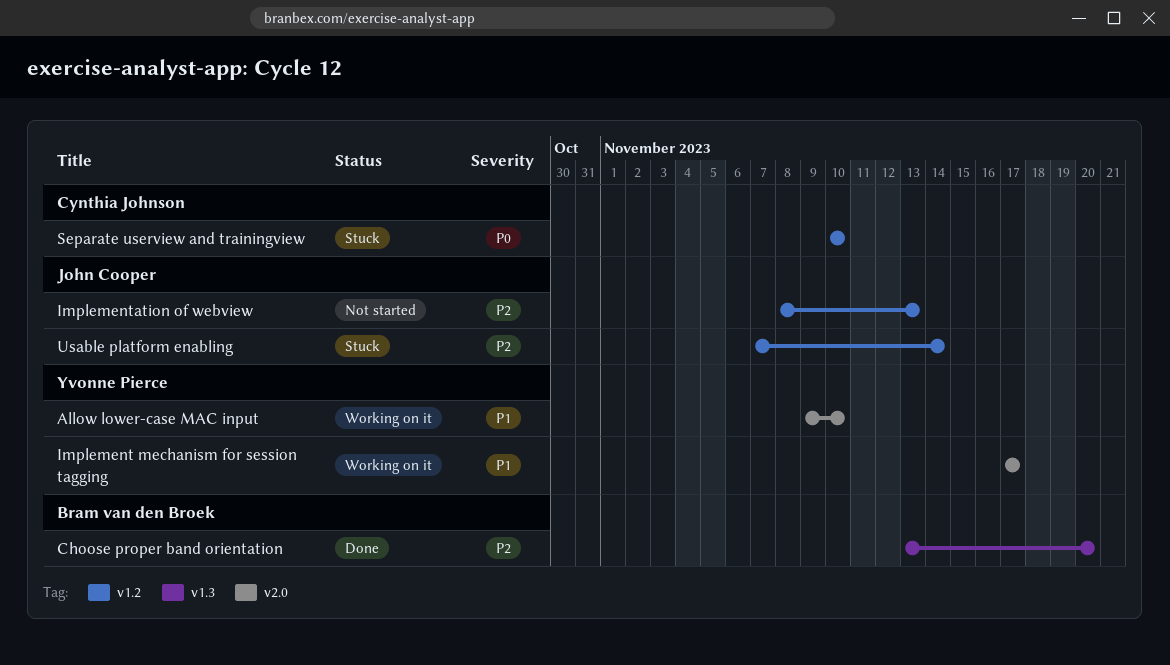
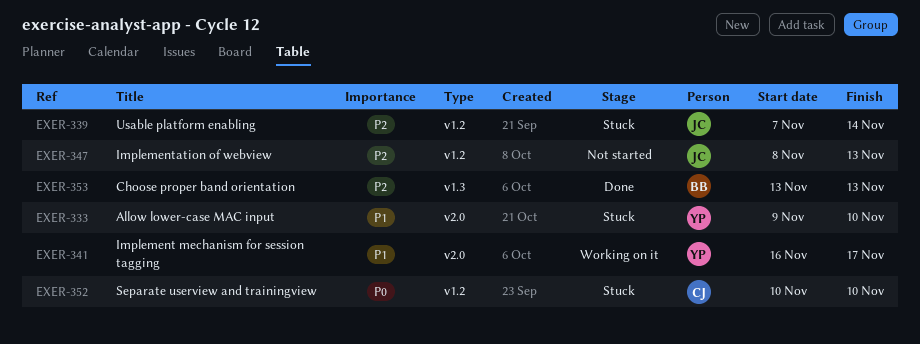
Allow lower-case MAC input, status: Working on it -> Stuck
Choose proper band orientation, due: Nov 20 -> Nov 13
Implement mechanism for session tagging, start: Nov 17 -> Nov 16

